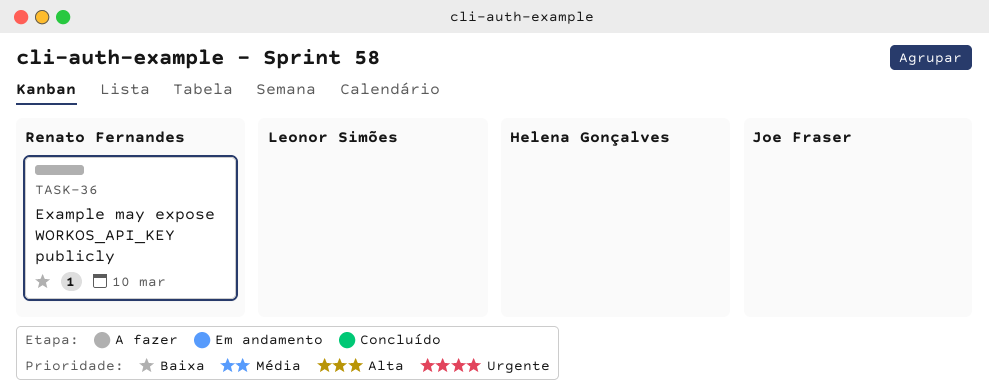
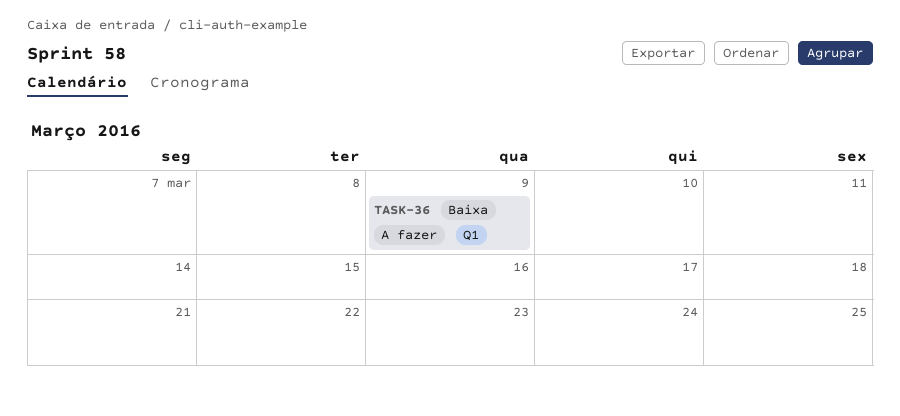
TASK-36, due: Mar 10 -> Mar 9

